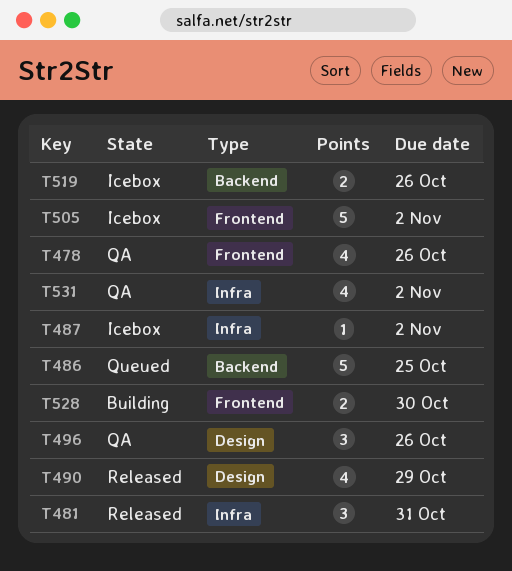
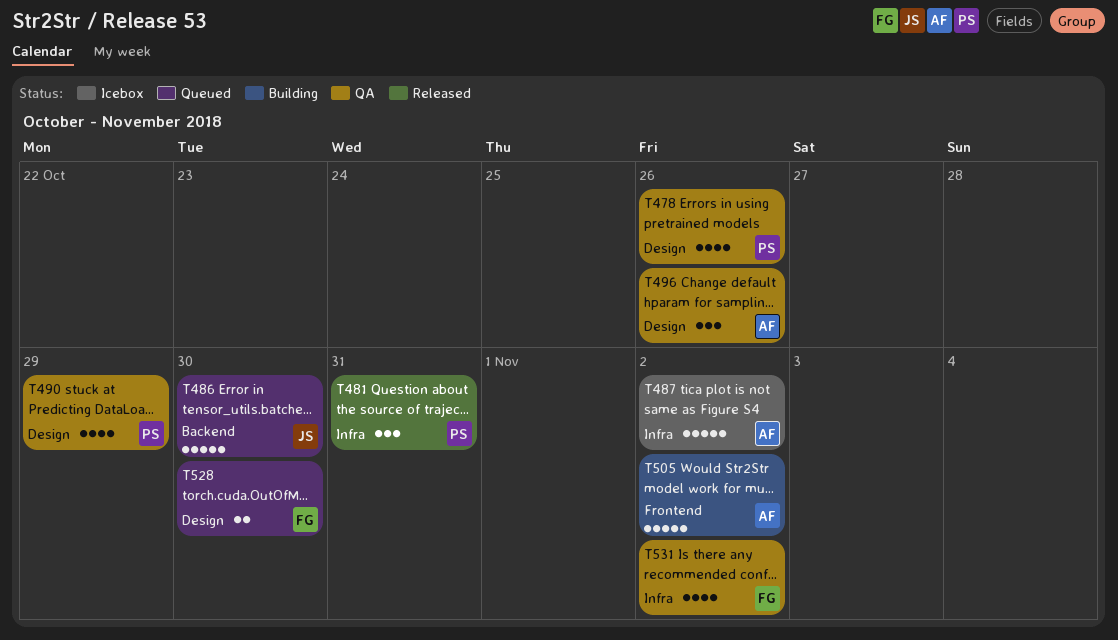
T478, label: Frontend -> Design
T486, due: Oct 25 -> Oct 30
T487, estimate: 1 -> 5
T490, status: Released -> QA
T505, status: Icebox -> Building
T519: present -> none
T528, status: Building -> Queued
T528, label: Frontend -> Design

